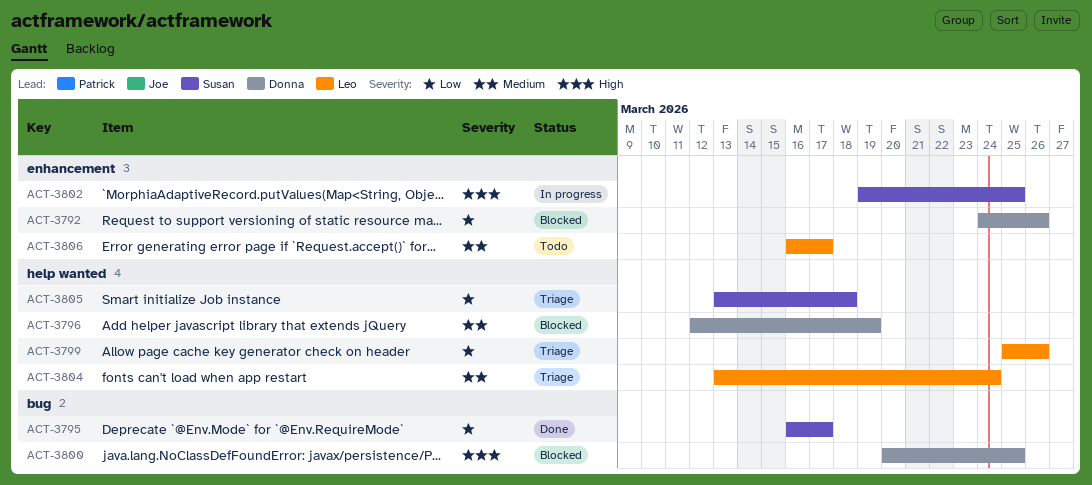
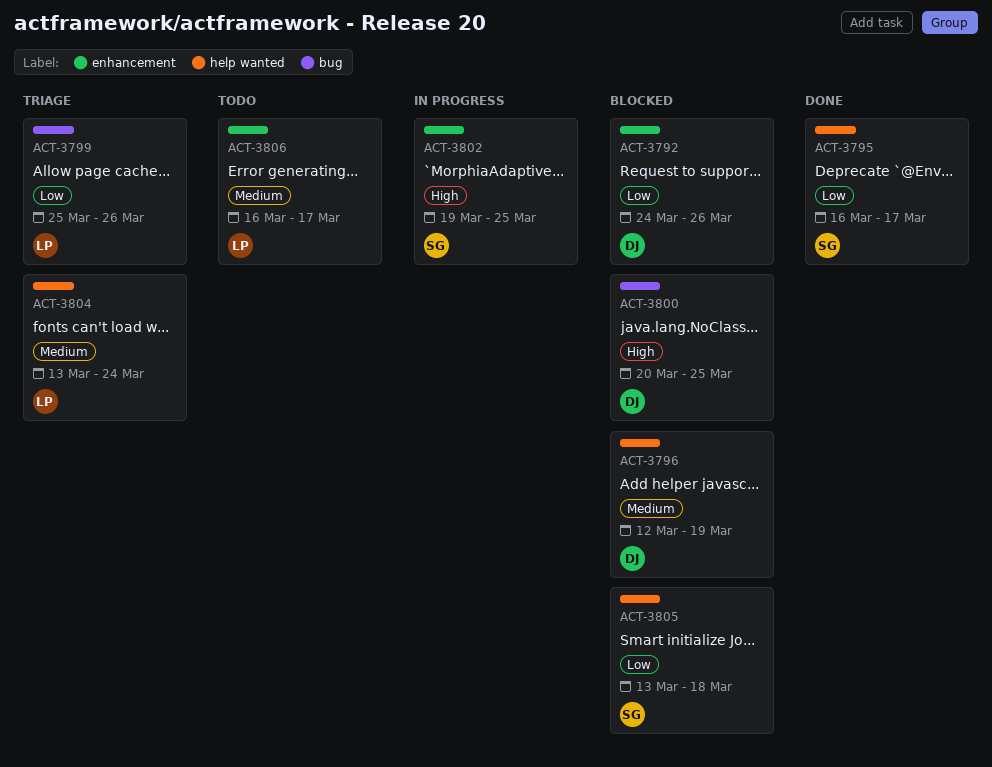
ACT-3795, label: bug -> help wanted
ACT-3799, label: help wanted -> bug
ACT-3805, status: Triage -> Blocked

